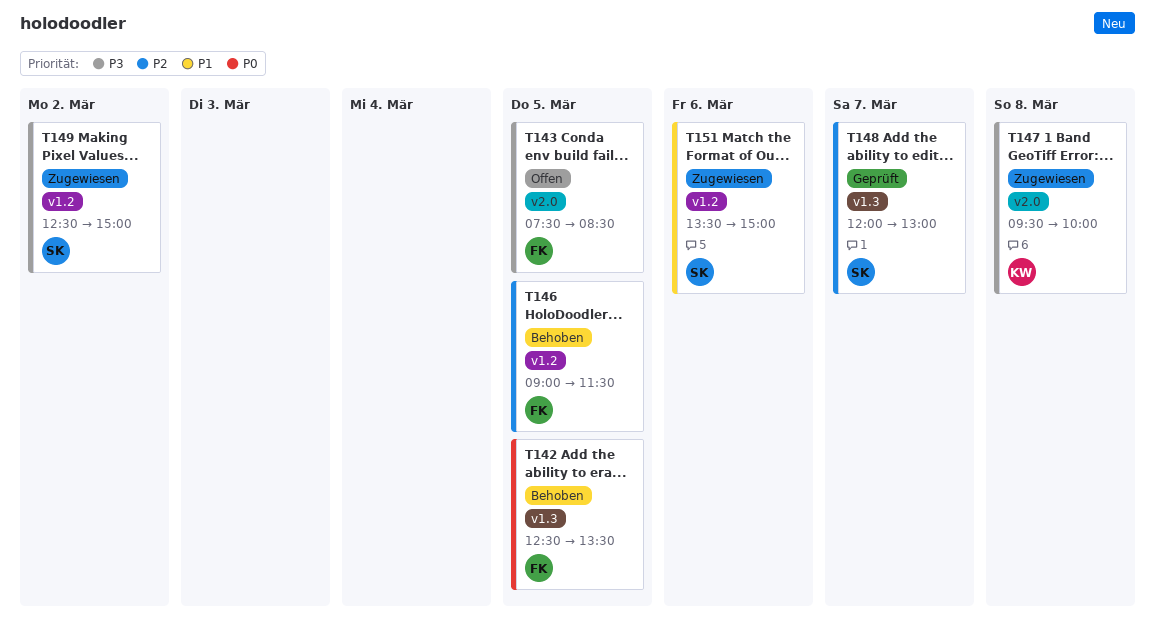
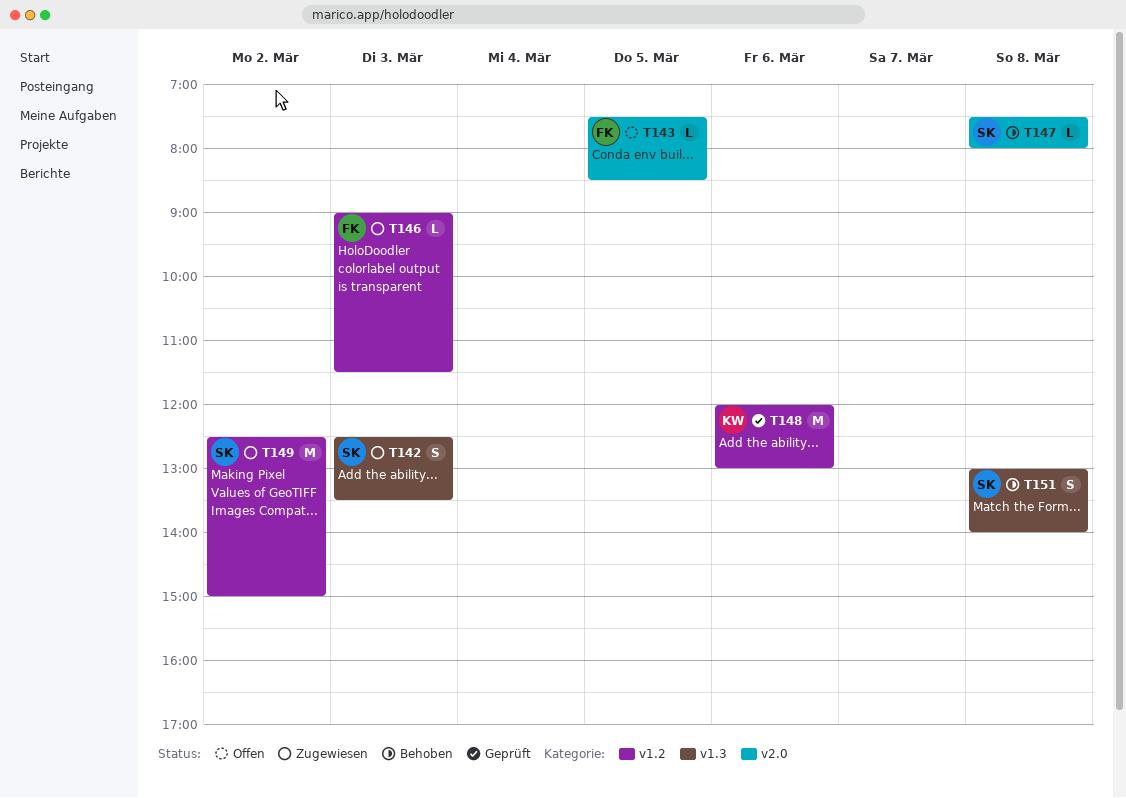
T142, status: Behoben -> Zugewiesen
T142, owner: FK -> SK
T142, day: Mar 5 -> Mar 3
T146, status: Behoben -> Zugewiesen
T146, day: Mar 5 -> Mar 3
T147, status: Zugewiesen -> Behoben
T147, owner: KW -> SK
T147, begins: 09:30 -> 07:30
T147, ends: 10:00 -> 08:00
T148, owner: SK -> KW
T148, label: v1.3 -> v1.2
T148, day: Mar 7 -> Mar 6
T151, status: Zugewiesen -> Behoben
T151, label: v1.2 -> v1.3
T151, day: Mar 6 -> Mar 8
T151, begins: 13:30 -> 13:00
T151, ends: 15:00 -> 14:00

